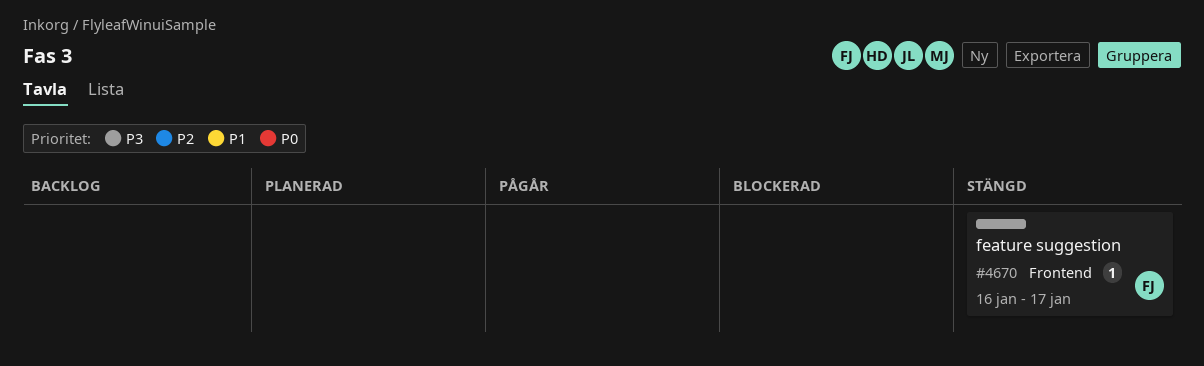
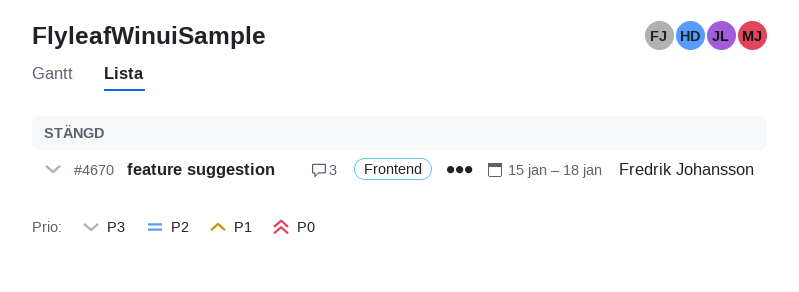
#4670, estimate: 1 -> 3
#4670, start: Jan 16 -> Jan 15
#4670, due: Jan 17 -> Jan 18

